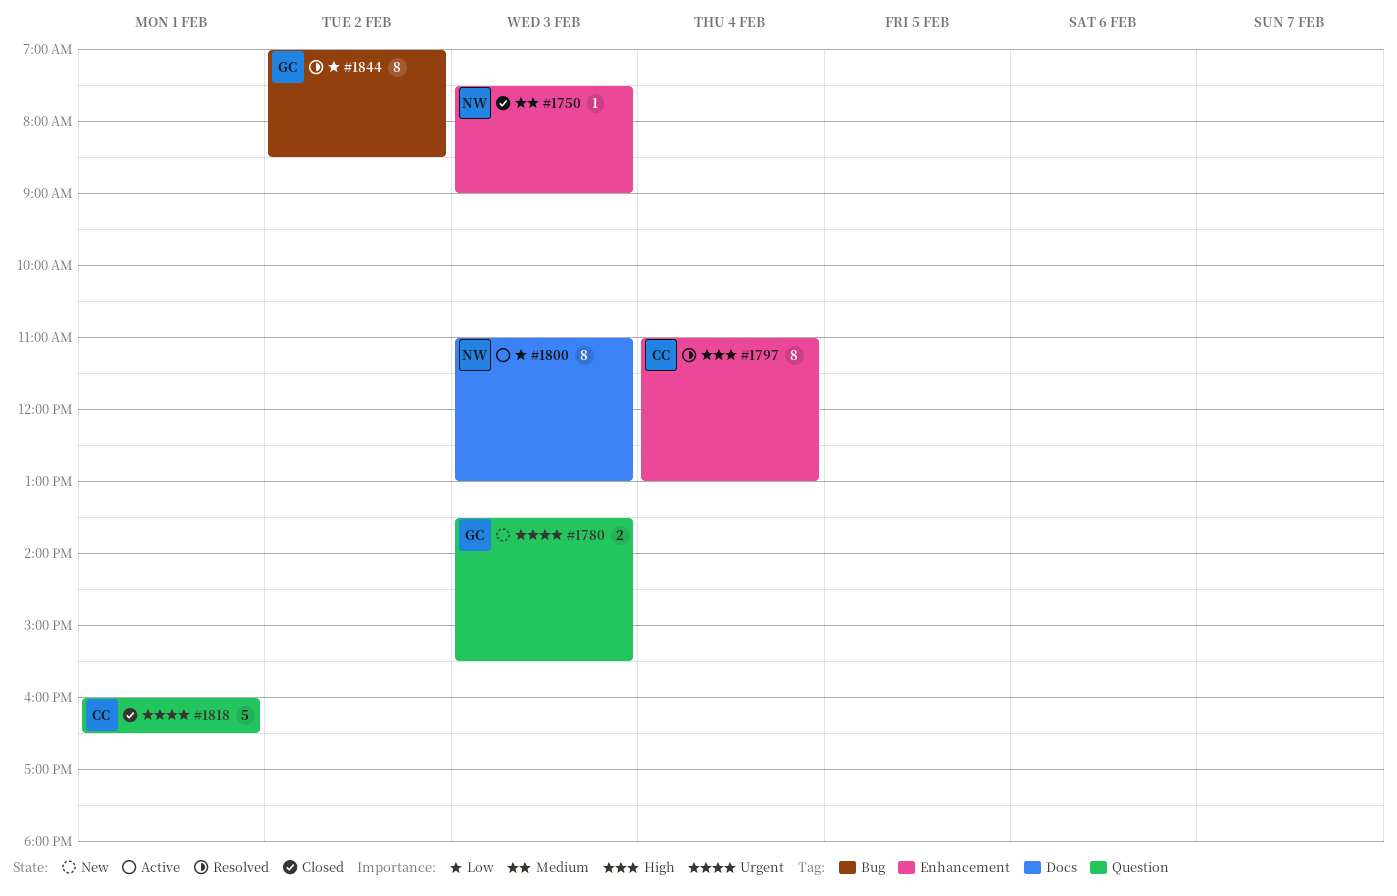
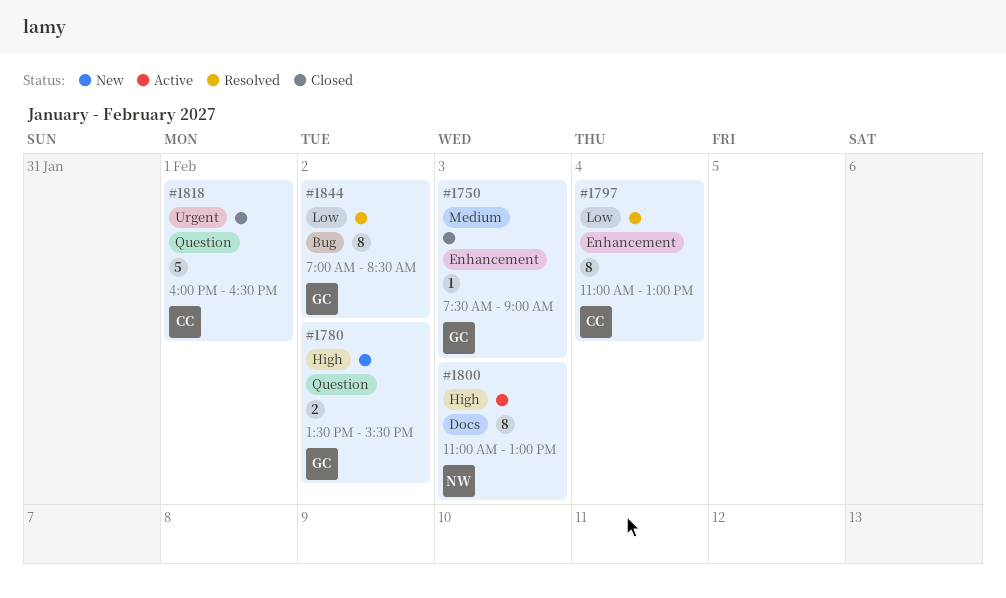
#1750, owner: NW -> GC
#1780, priority: Urgent -> High
#1780, day: Feb 3 -> Feb 2
#1797, priority: High -> Low
#1800, priority: Low -> High

